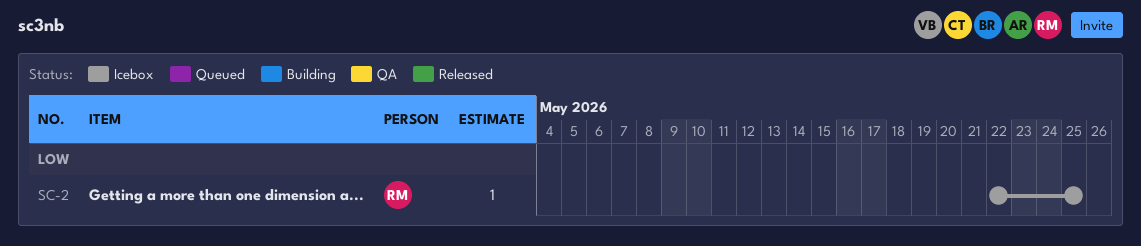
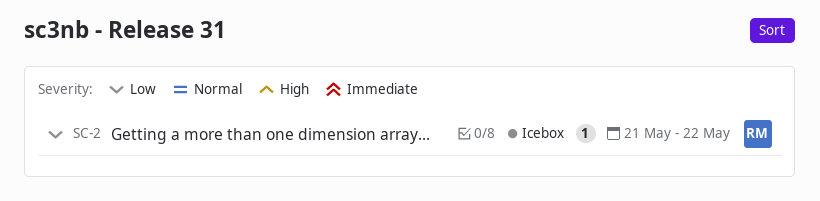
SC-2, start: May 22 -> May 21
SC-2, due: May 25 -> May 22

